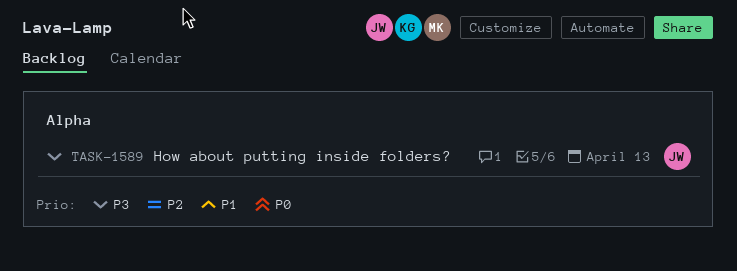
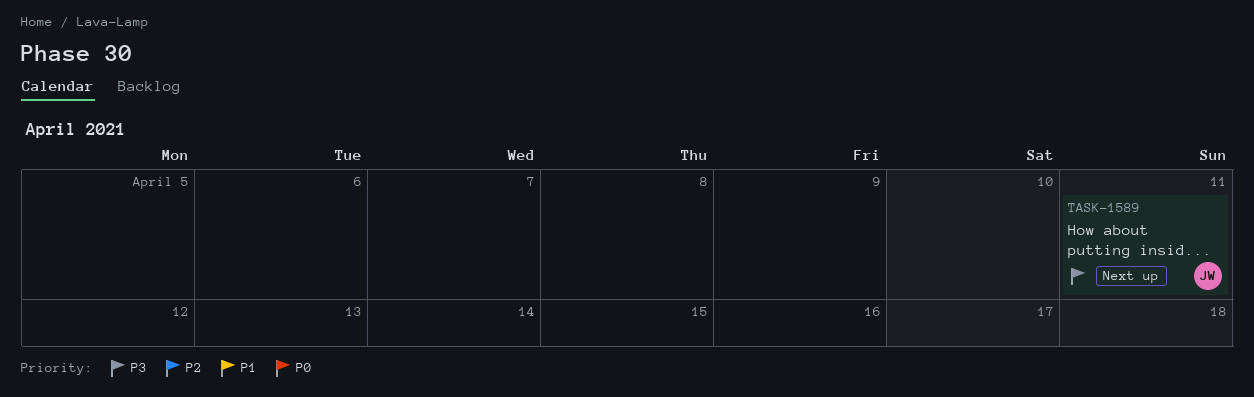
TASK-1589, due: Apr 13 -> Apr 11

